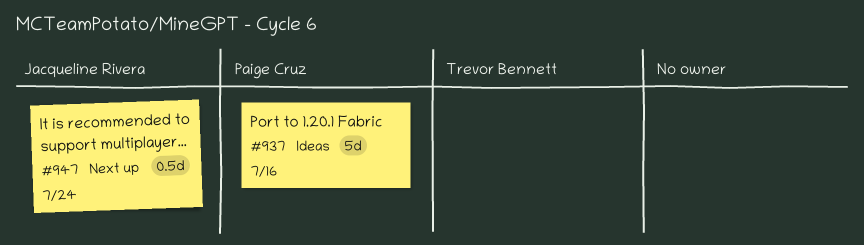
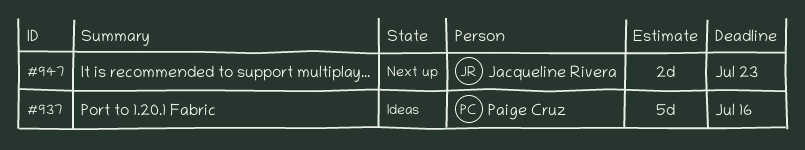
#947, estimate: 0.5d -> 2d
#947, due: Jul 24 -> Jul 23

